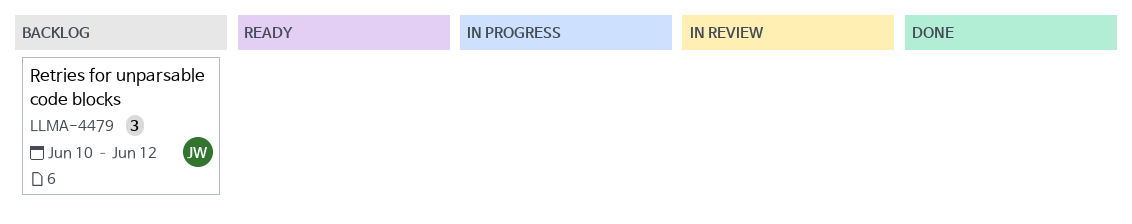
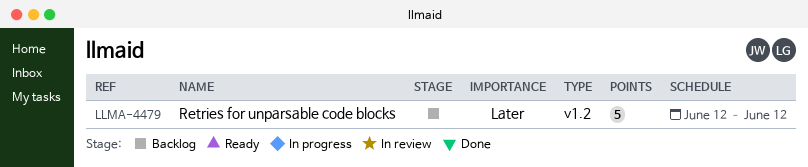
LLMA-4479, estimate: 3 -> 5
LLMA-4479, start: Jun 10 -> Jun 12

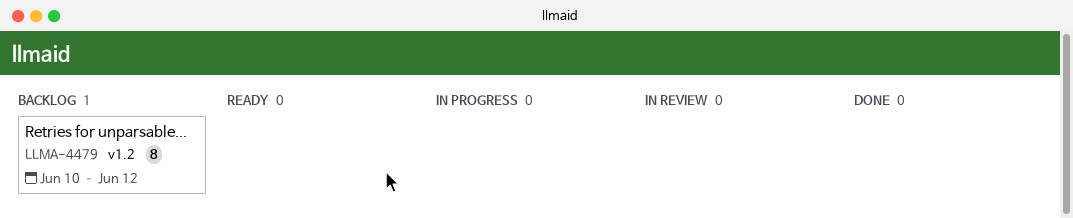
LLMA-4479, estimate: 5 -> 8
LLMA-4479, start: Jun 12 -> Jun 10

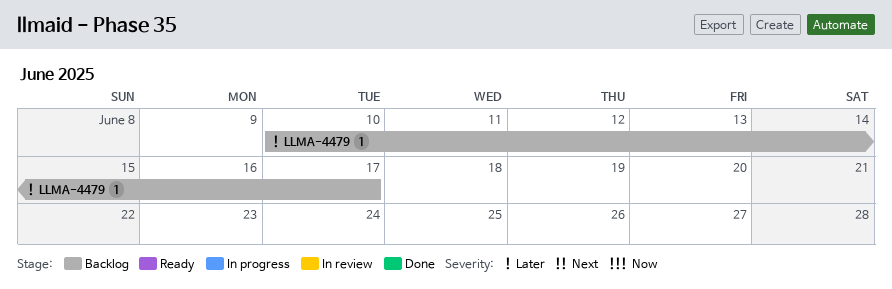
LLMA-4479, estimate: 8 -> 1
LLMA-4479, due: Jun 12 -> Jun 17

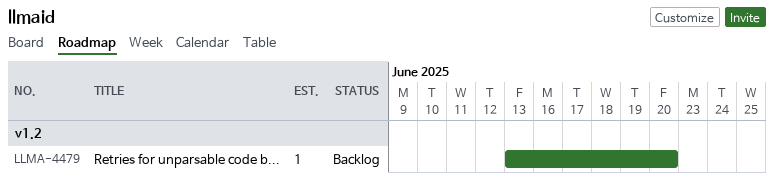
LLMA-4479, start: Jun 10 -> Jun 13
LLMA-4479, due: Jun 17 -> Jun 20

